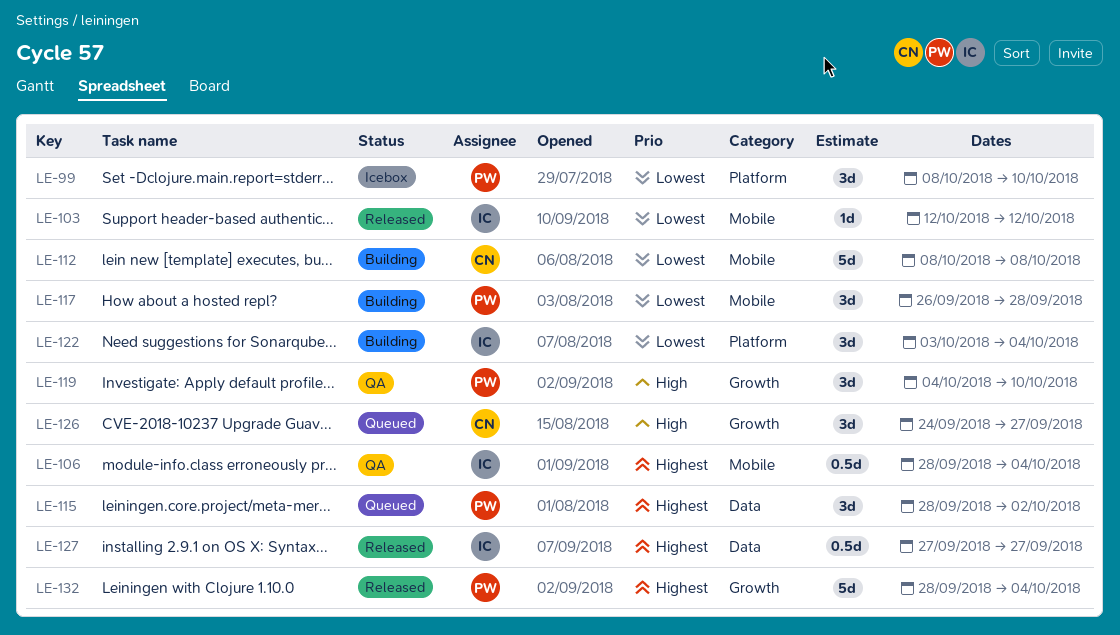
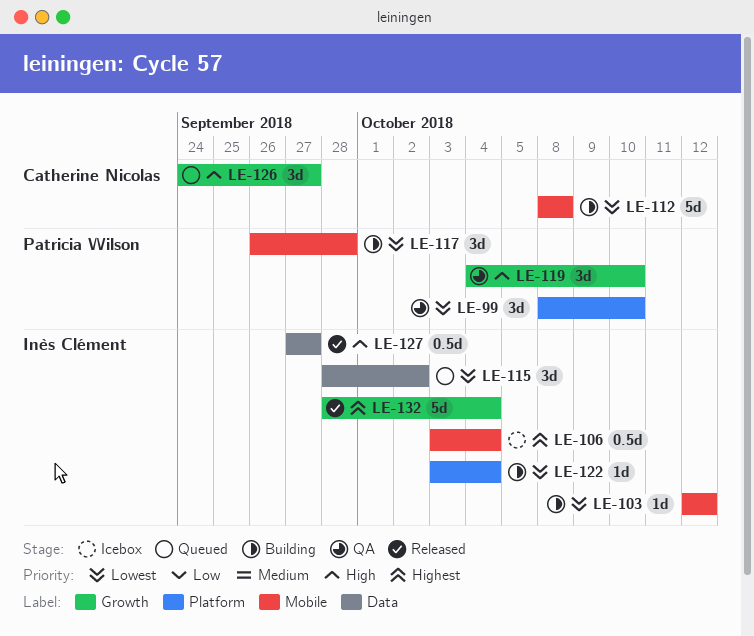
LE-99, status: Icebox -> QA
LE-103, status: Released -> Building
LE-106, status: QA -> Icebox
LE-106, start: Sep 28 -> Oct 3
LE-115, owner: Patricia Wilson -> Inès Clément
LE-115, priority: Highest -> Lowest
LE-122, estimate: 3d -> 1d
LE-127, priority: Highest -> High
LE-132, owner: Patricia Wilson -> Inès Clément

